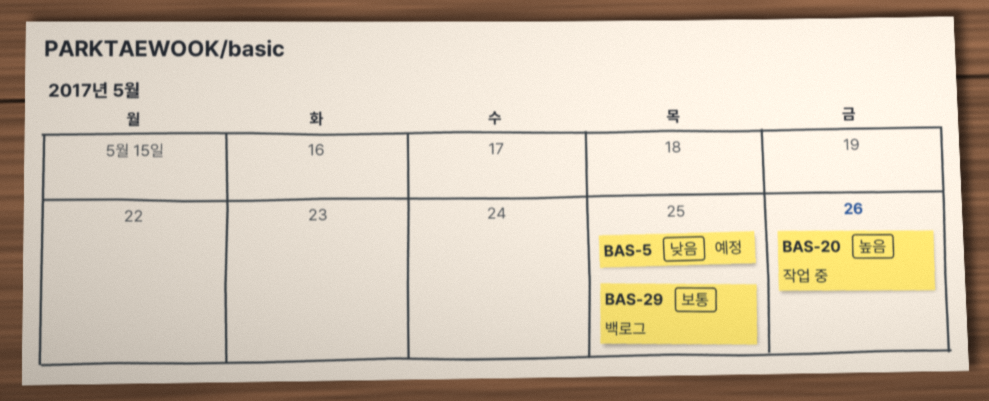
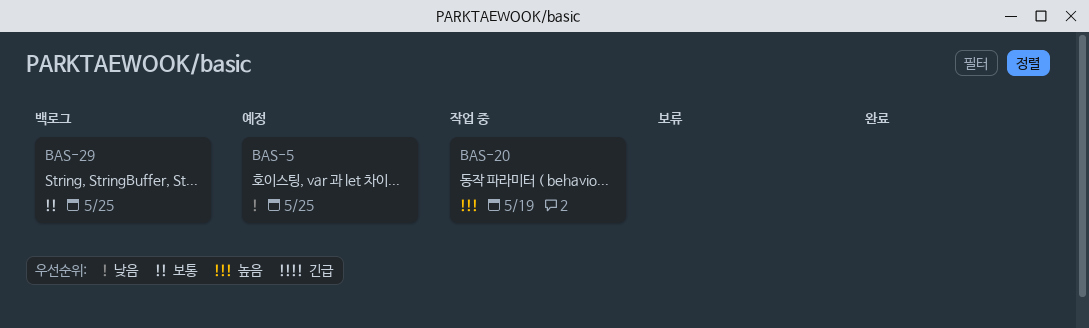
BAS-20, due: May 26 -> May 19

